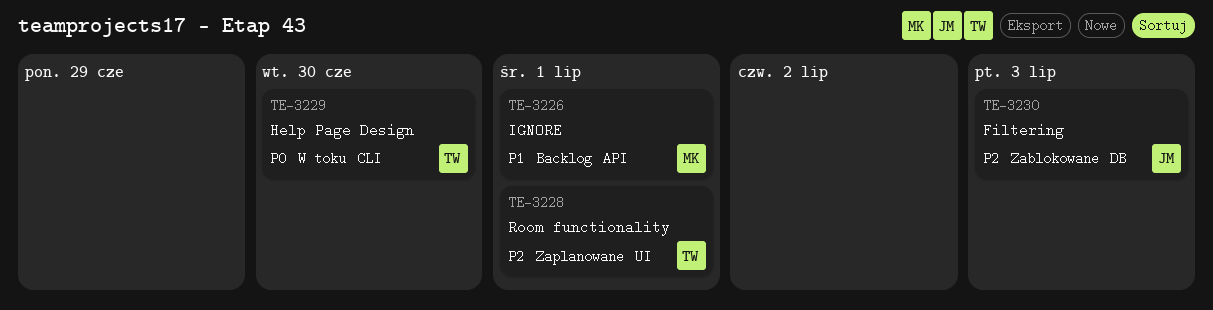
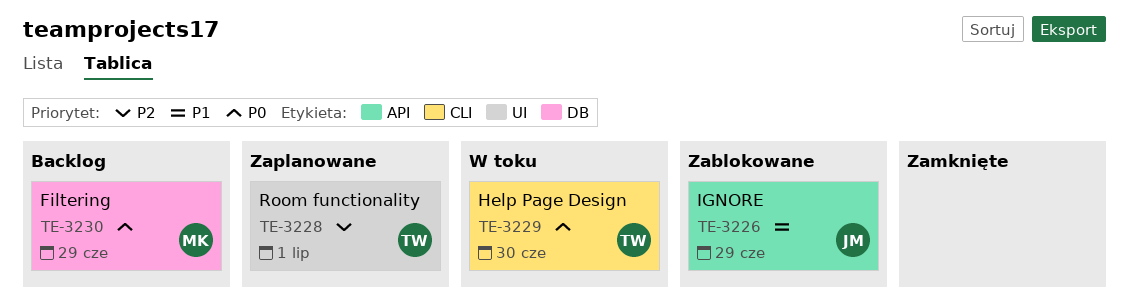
TE-3226, status: Backlog -> Zablokowane
TE-3226, owner: MK -> JM
TE-3226, due: Jul 1 -> Jun 29
TE-3230, status: Zablokowane -> Backlog
TE-3230, owner: JM -> MK
TE-3230, priority: P2 -> P0
TE-3230, due: Jul 3 -> Jun 29

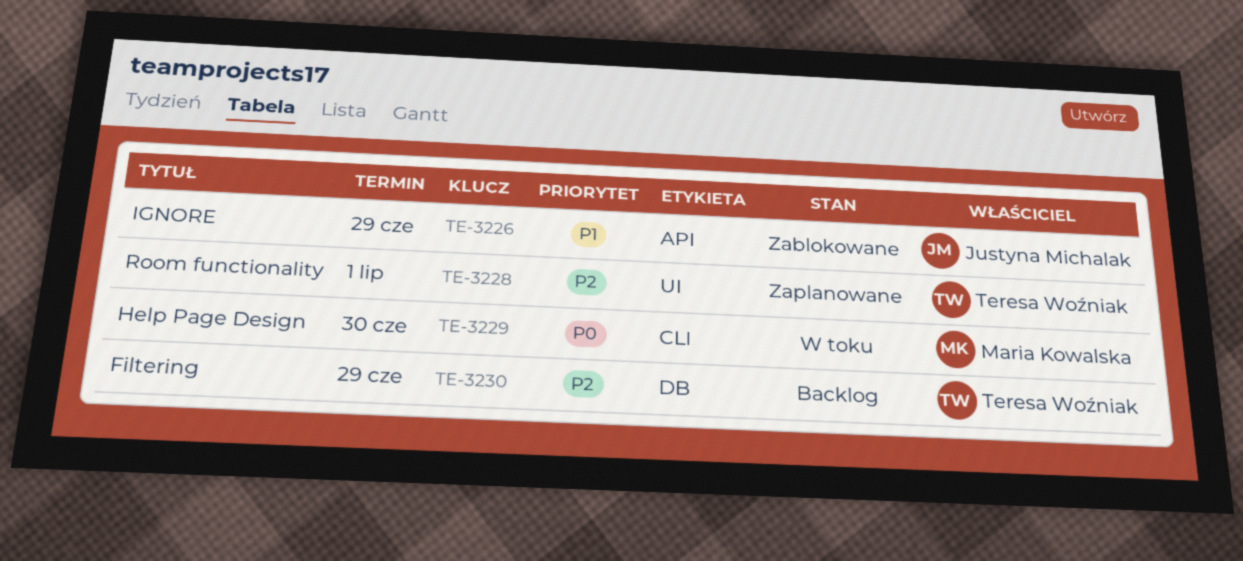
TE-3229, owner: Teresa Woźniak -> Maria Kowalska
TE-3230, owner: Maria Kowalska -> Teresa Woźniak
TE-3230, priority: P0 -> P2

